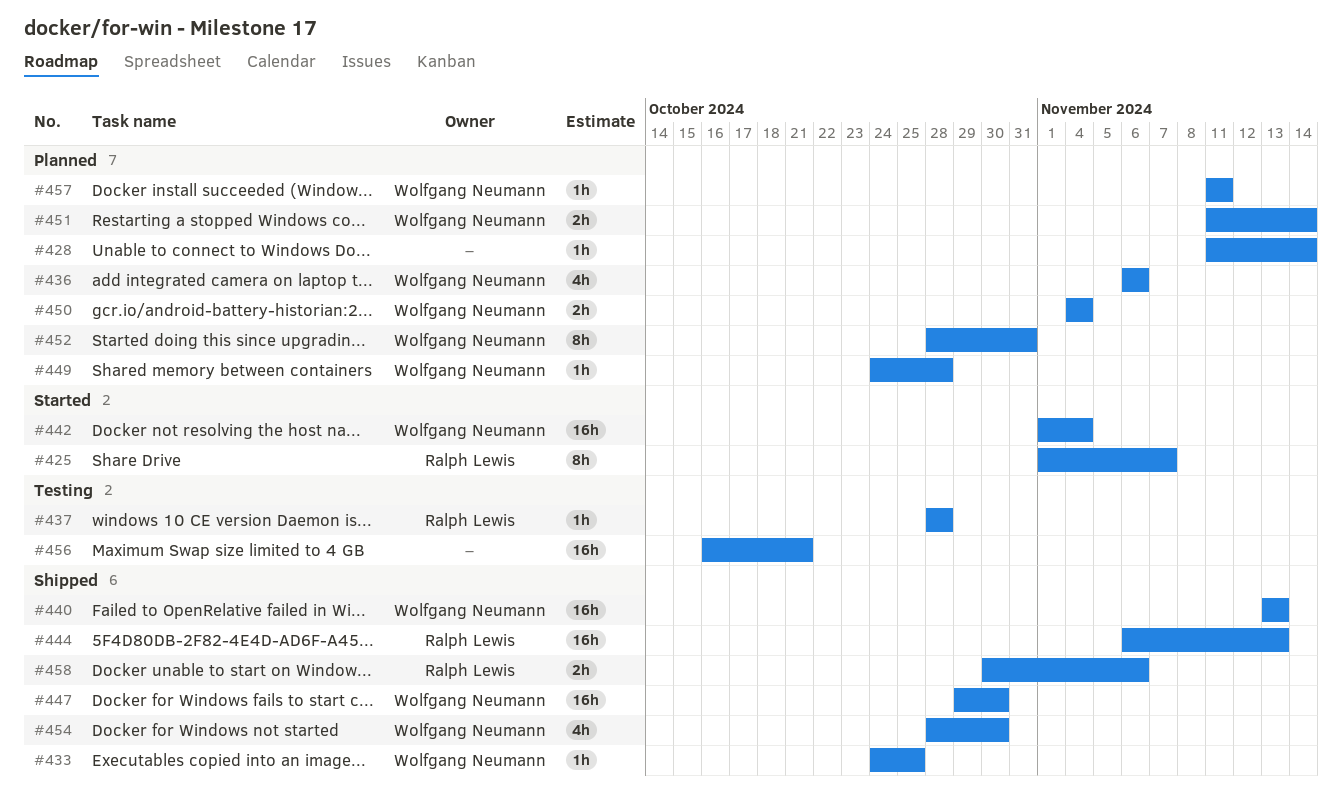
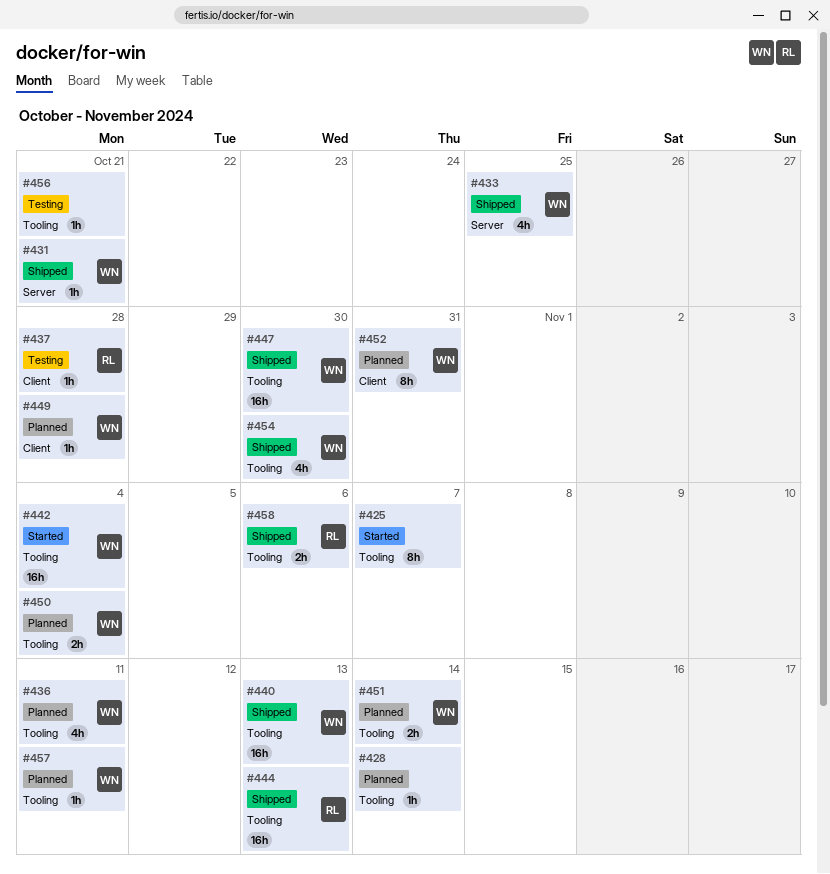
#425, owner: Ralph Lewis -> none
#431: none -> present
#433, estimate: 1h -> 4h
#436, due: Nov 6 -> Nov 11
#456, estimate: 16h -> 1h

